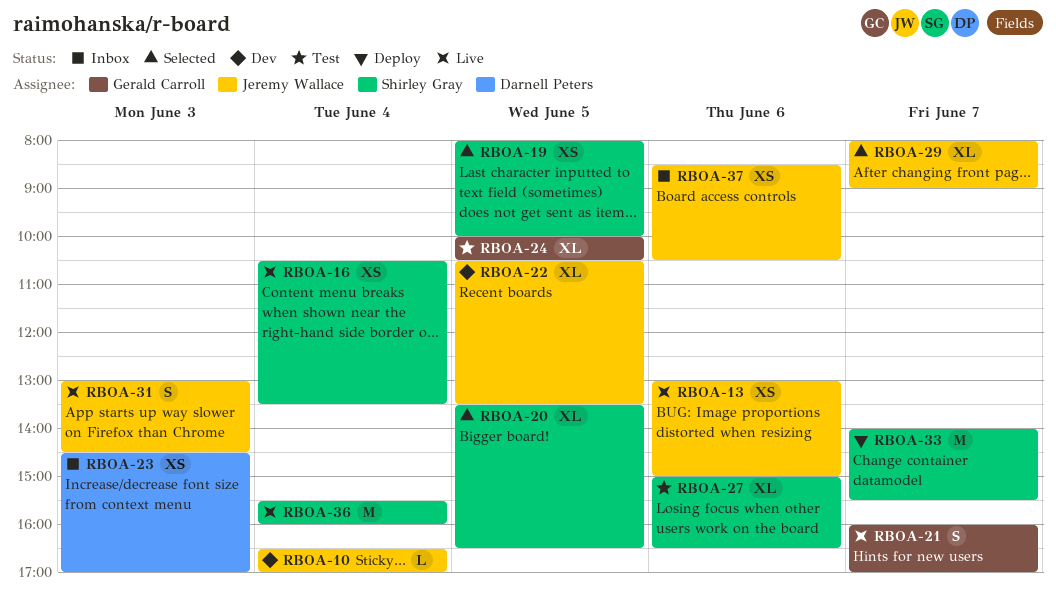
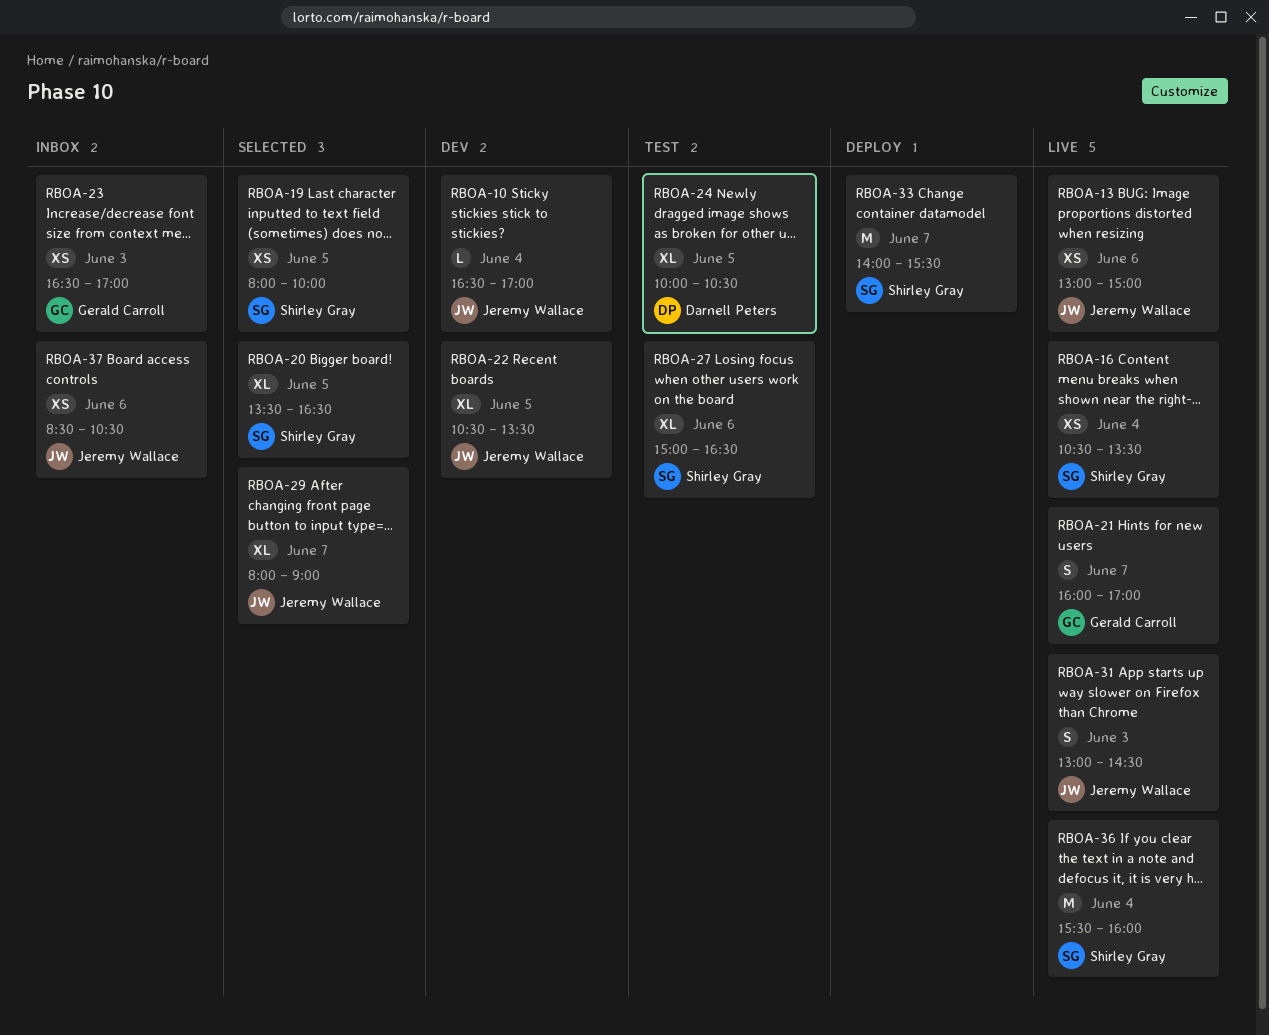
RBOA-23, owner: Darnell Peters -> Gerald Carroll
RBOA-23, begins: 14:30 -> 16:30
RBOA-24, owner: Gerald Carroll -> Darnell Peters

